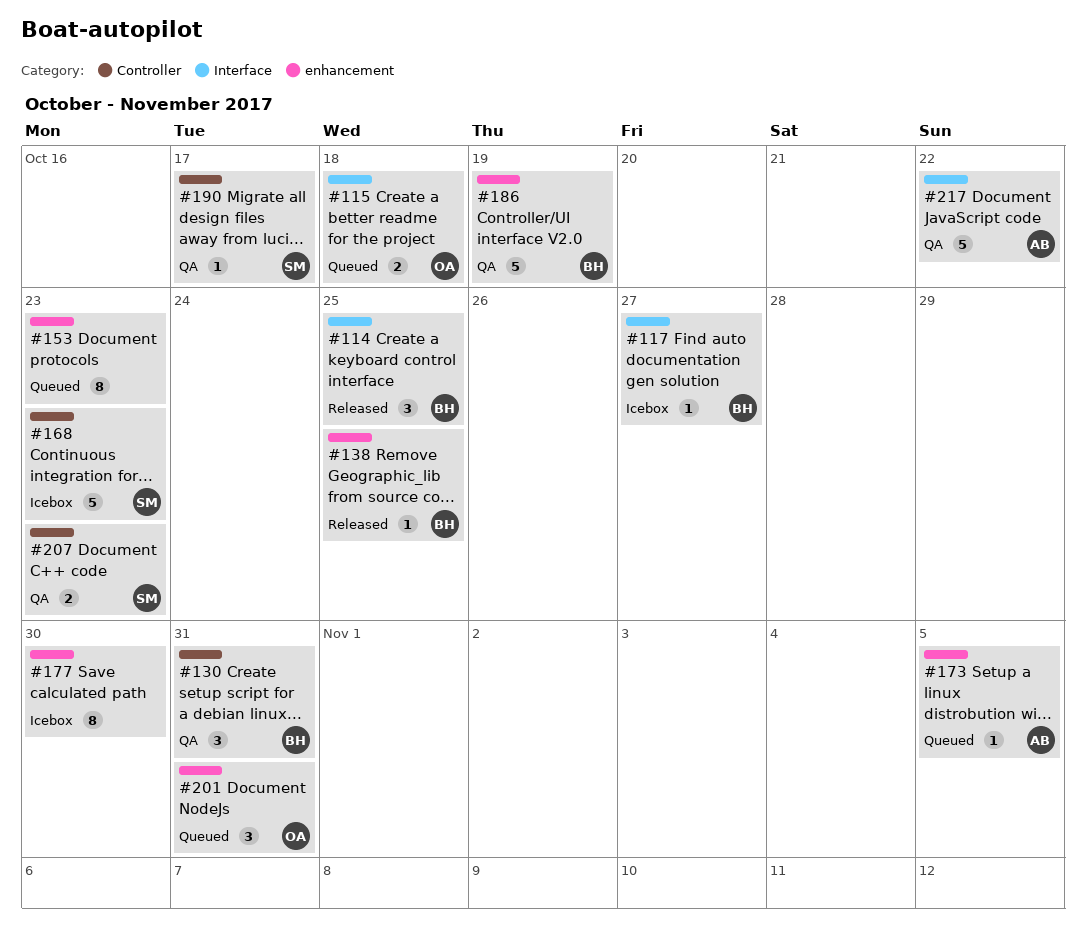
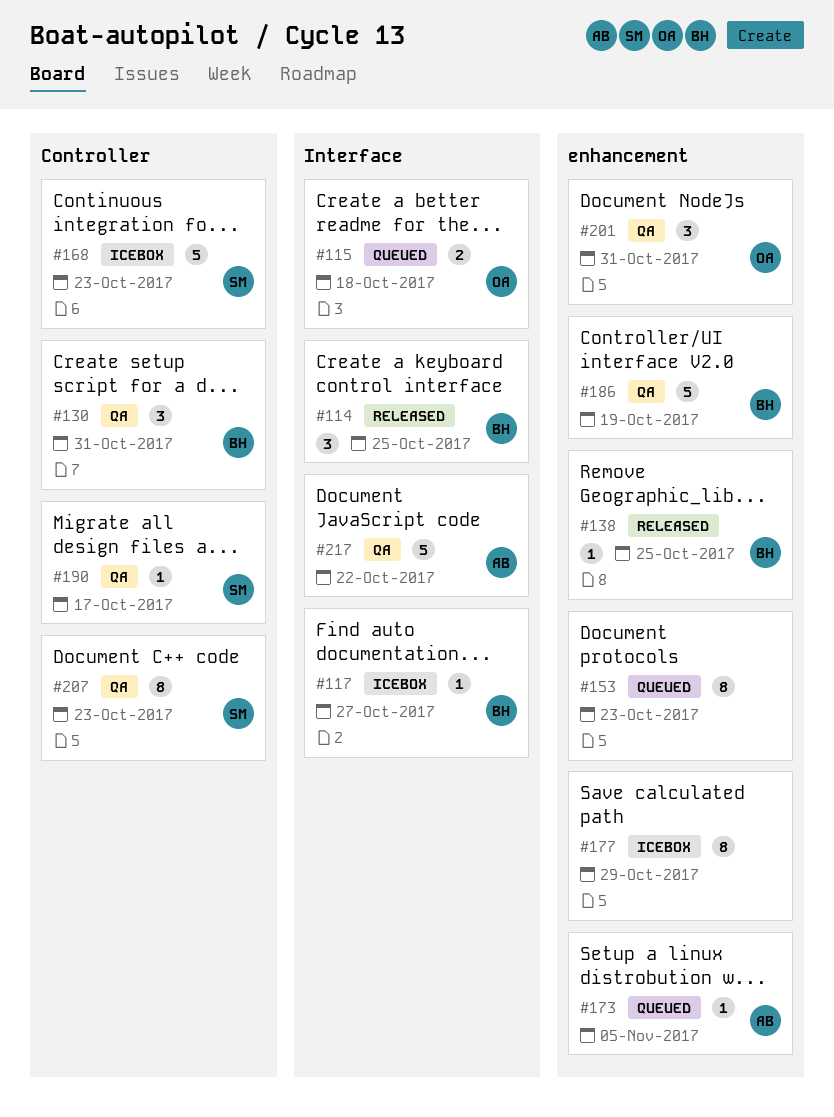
#177, due: Oct 30 -> Oct 29
#201, status: Queued -> QA
#207, estimate: 2 -> 8

